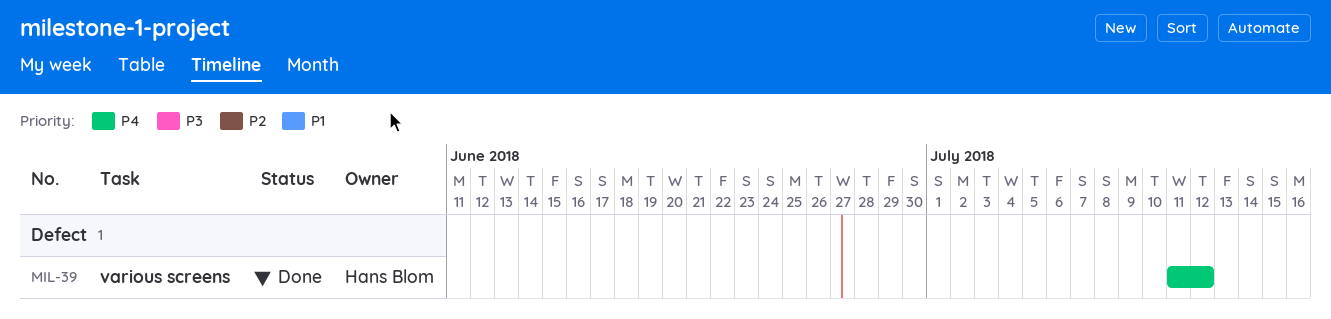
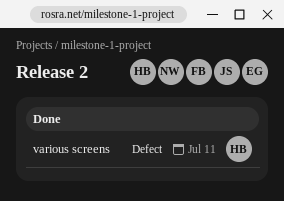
various screens, due: Jul 12 -> Jul 11

